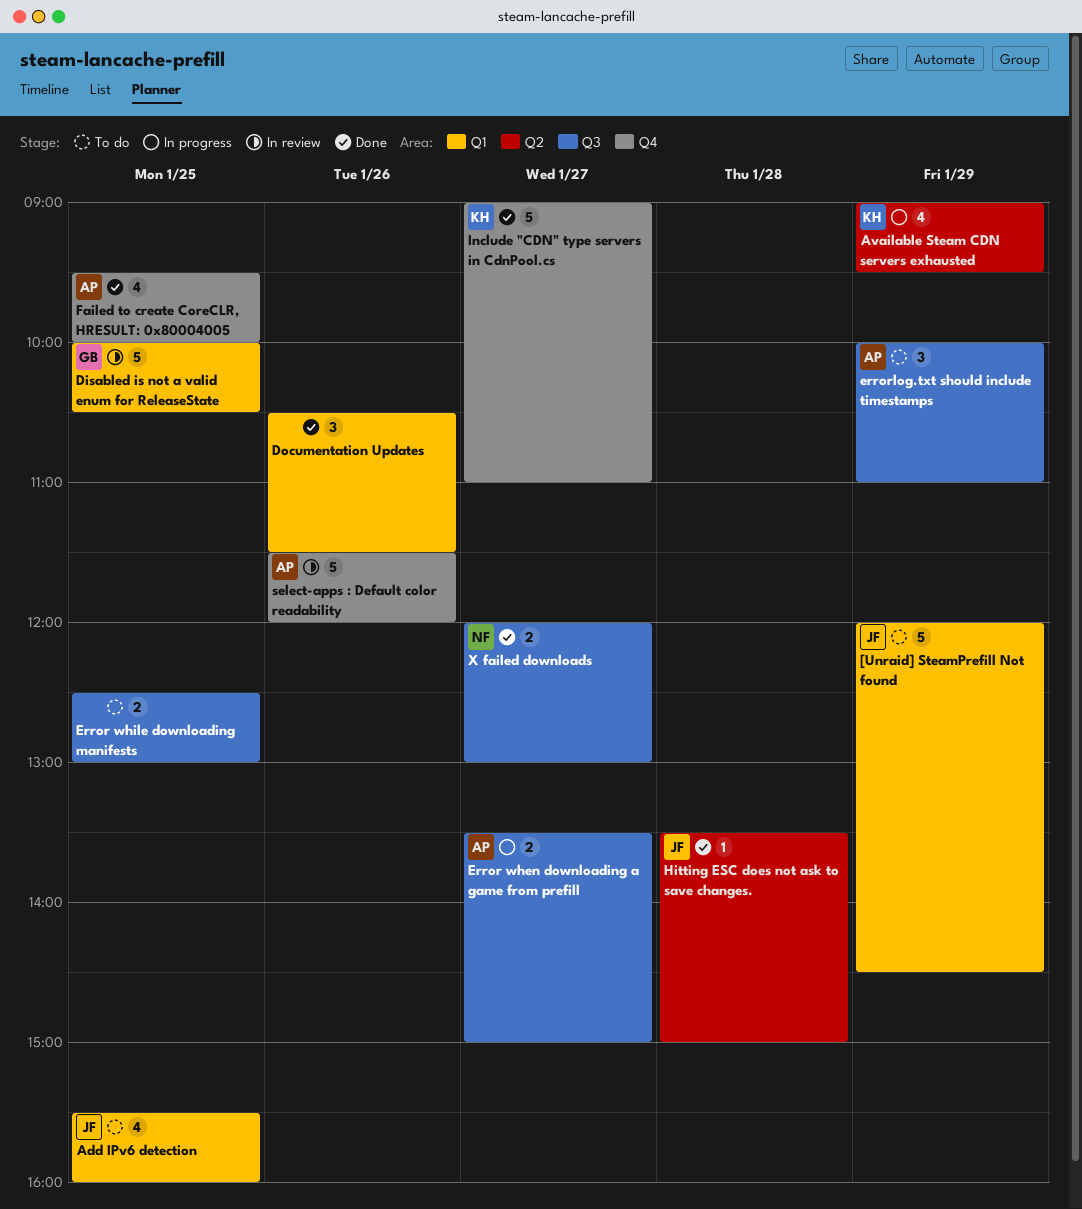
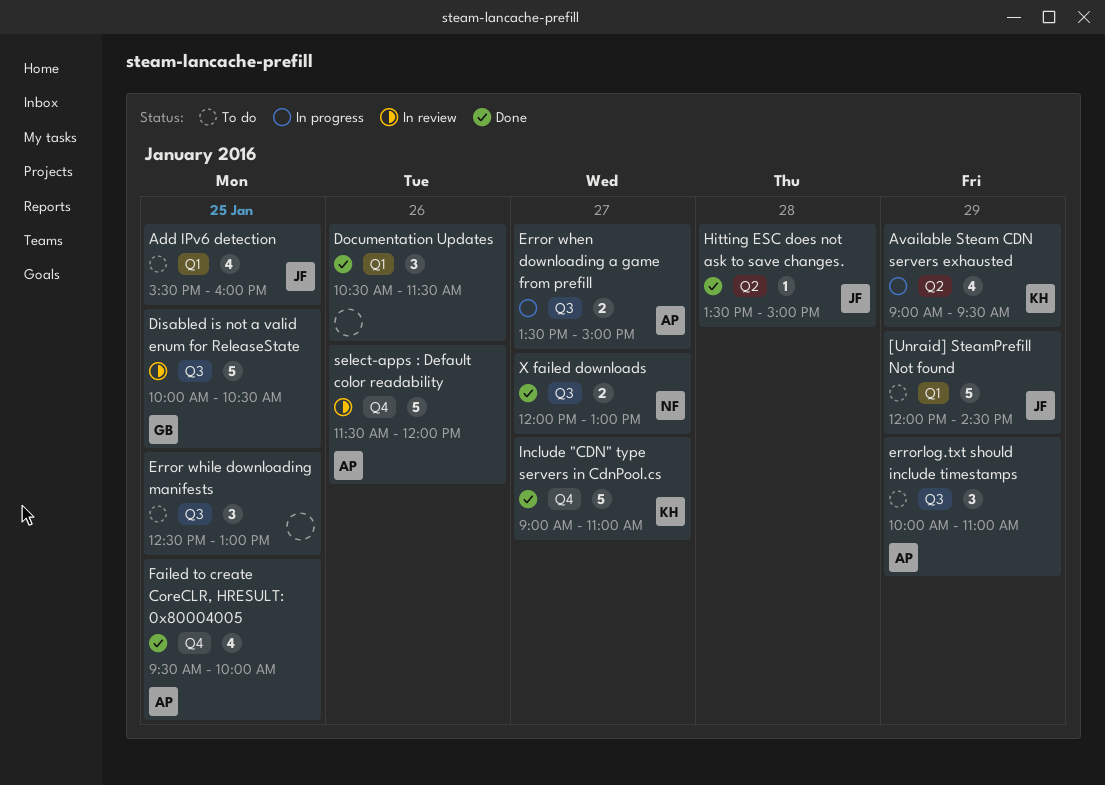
Disabled is not a valid enum for ReleaseState, label: Q1 -> Q3
Error while downloading manifests, estimate: 2 -> 3

